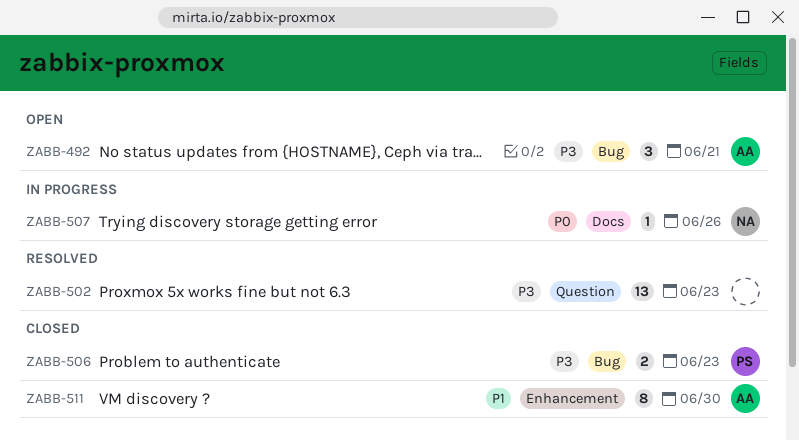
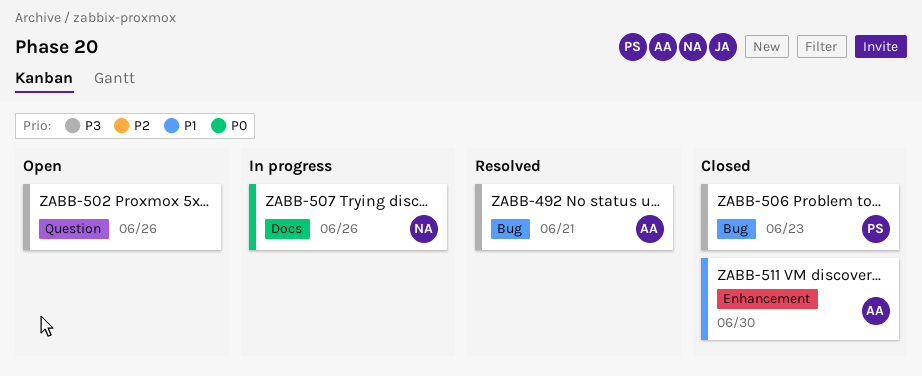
ZABB-492, status: Open -> Resolved
ZABB-502, status: Resolved -> Open
ZABB-502, due: Jun 23 -> Jun 26

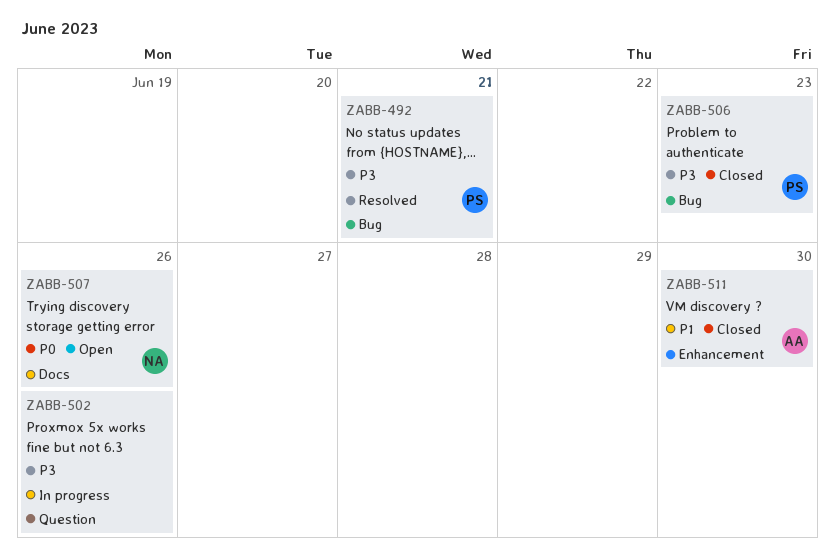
ZABB-492, owner: AA -> PS
ZABB-502, status: Open -> In progress
ZABB-507, status: In progress -> Open

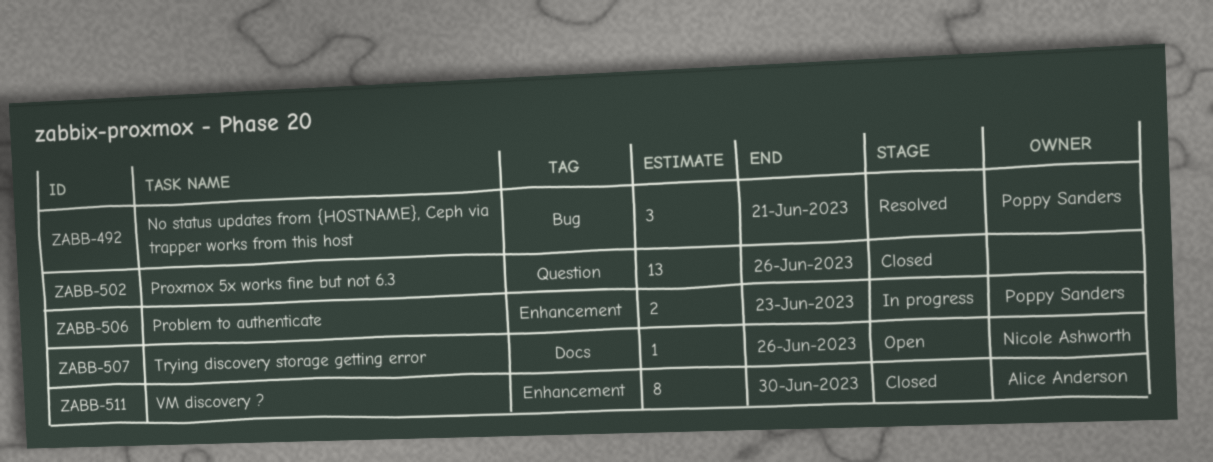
ZABB-502, status: In progress -> Closed
ZABB-506, status: Closed -> In progress
ZABB-506, label: Bug -> Enhancement

